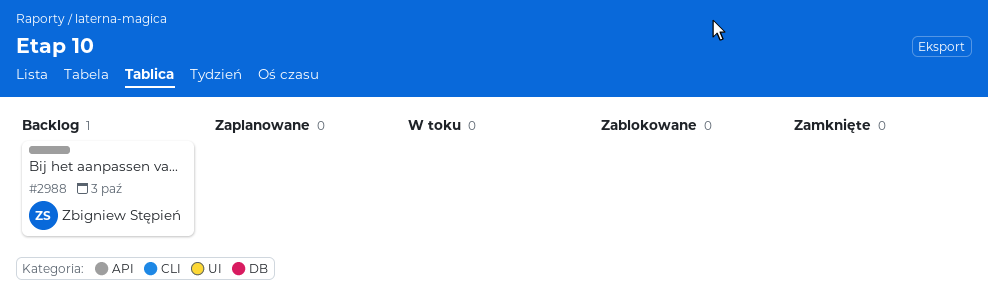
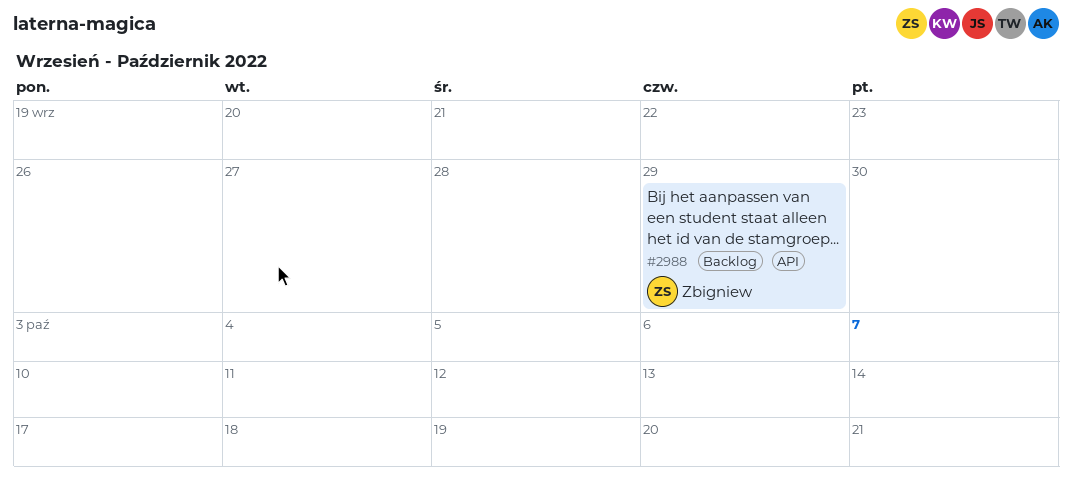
#2988, due: Oct 3 -> Sep 29

